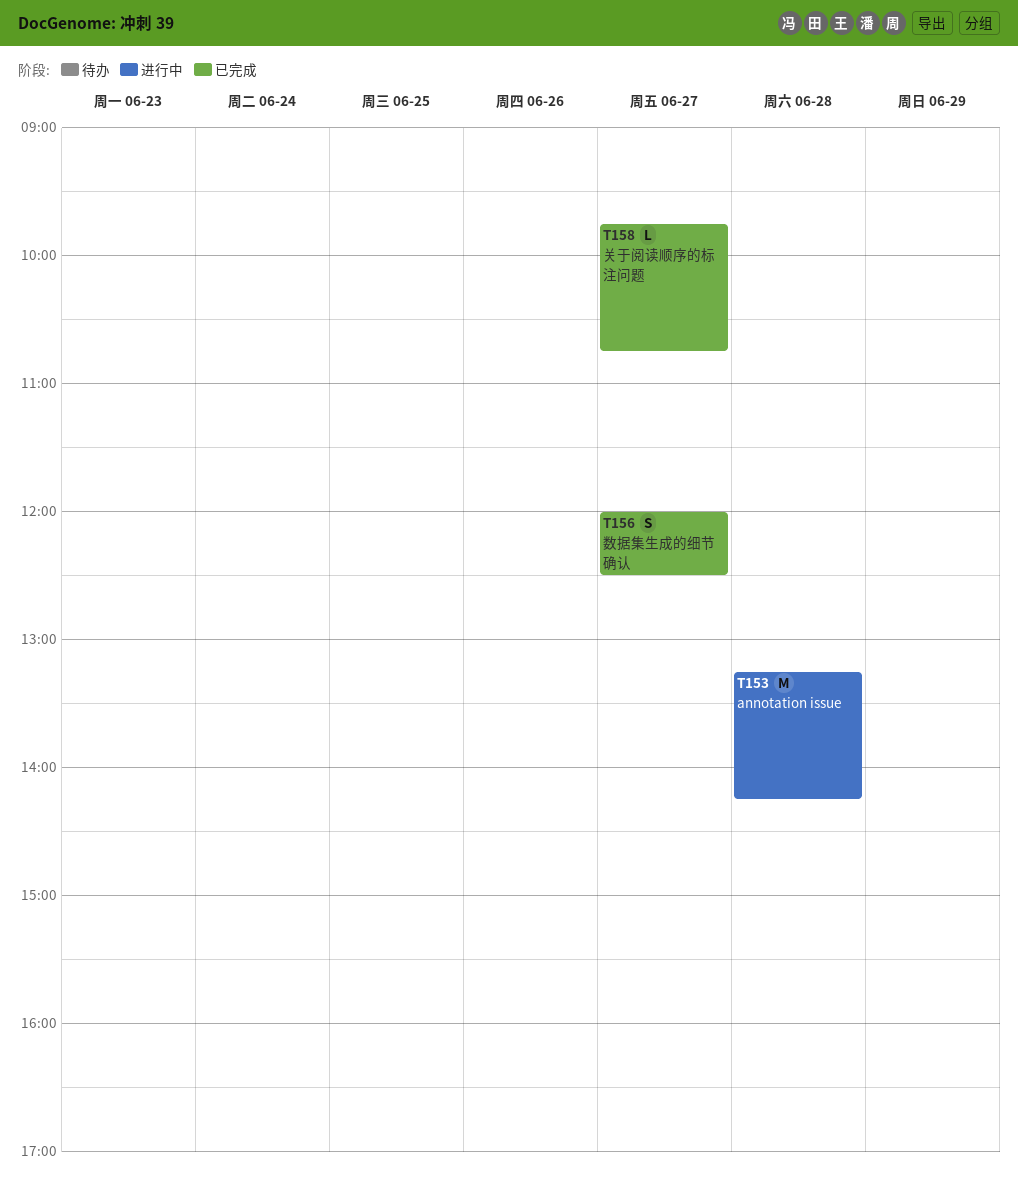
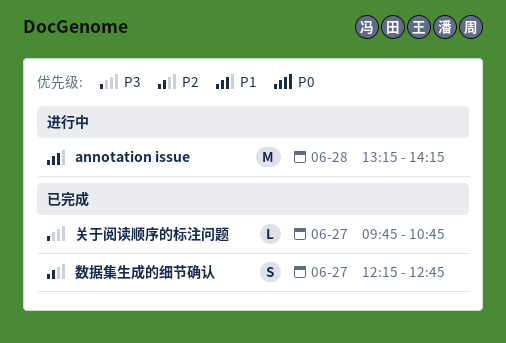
数据集生成的细节确认, begins: 12:00 -> 12:15
数据集生成的细节确认, ends: 12:30 -> 12:45

